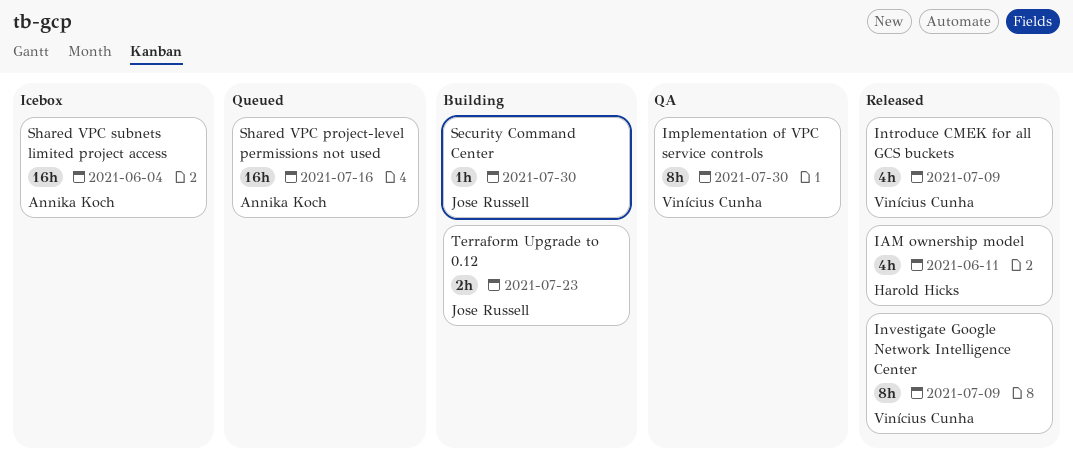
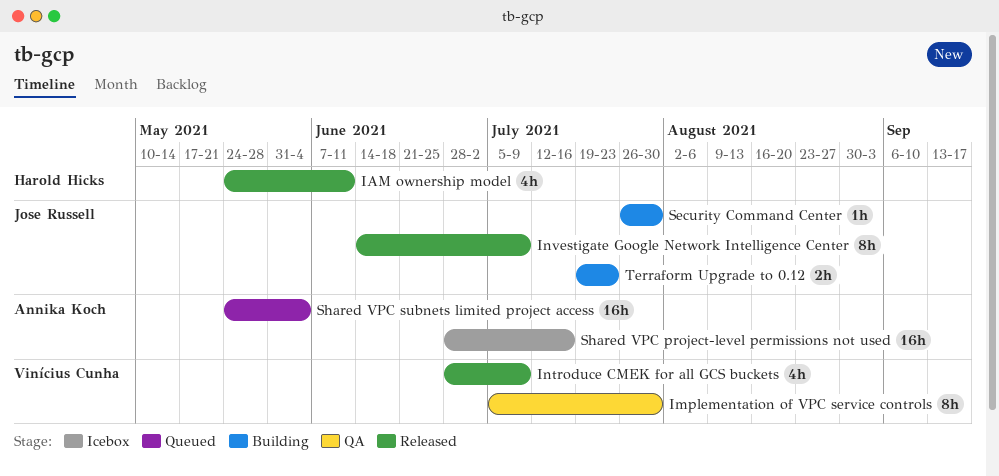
Investigate Google Network Intelligence Center, owner: Vinícius Cunha -> Jose Russell
Shared VPC project-level permissions not used, status: Queued -> Icebox
Shared VPC subnets limited project access, status: Icebox -> Queued

